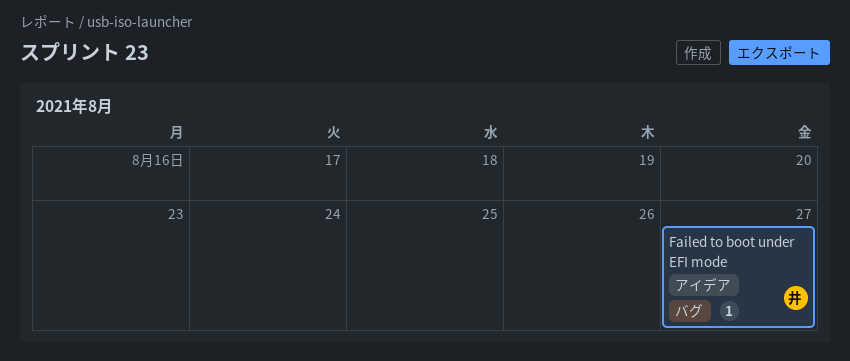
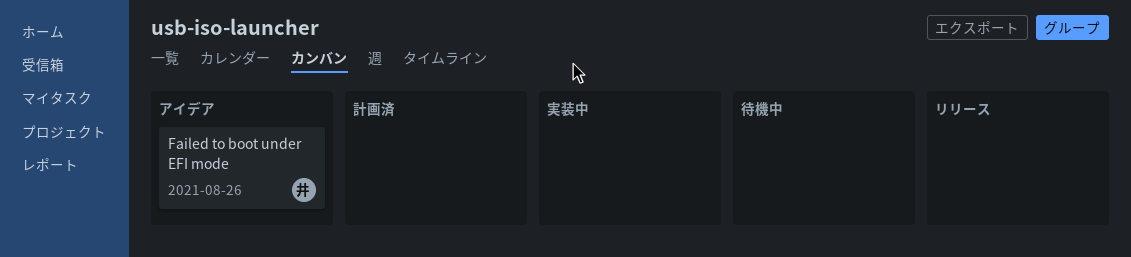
Failed to boot under EFI mode, due: Aug 27 -> Aug 26

